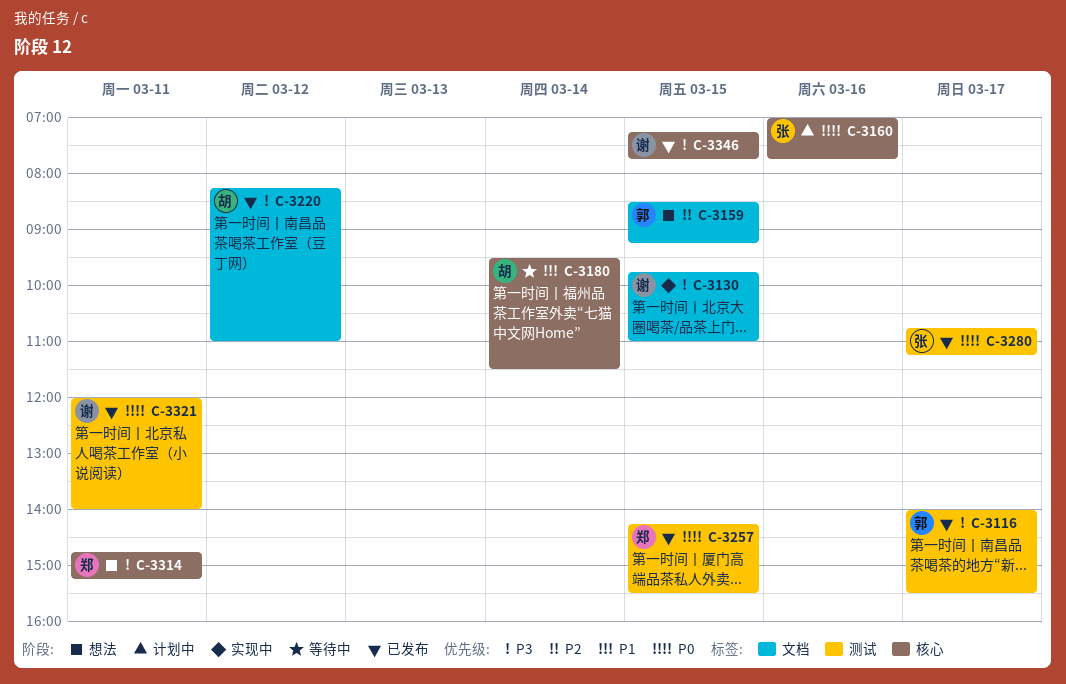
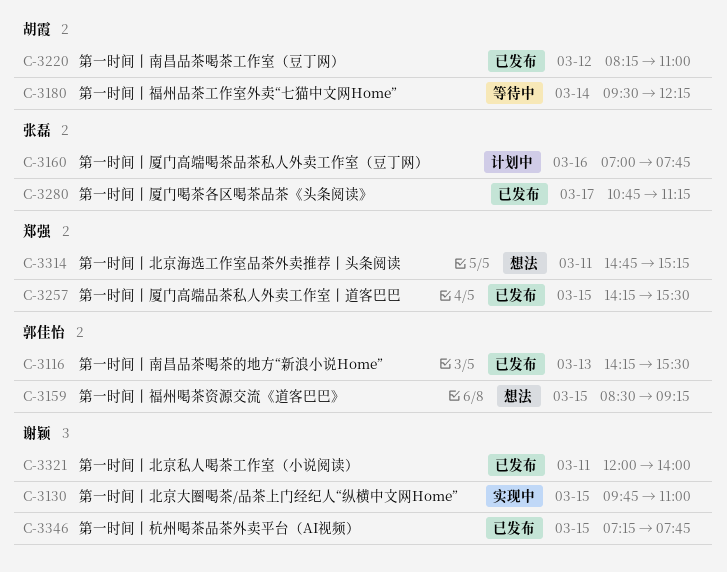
C-3116, day: Mar 17 -> Mar 13
C-3116, begins: 14:00 -> 14:15
C-3180, ends: 11:30 -> 12:15

